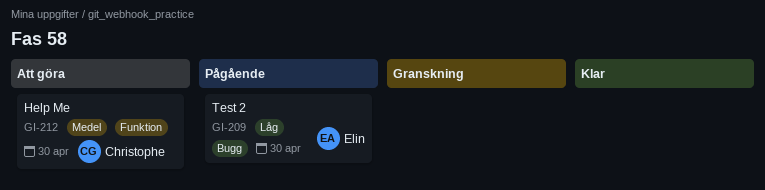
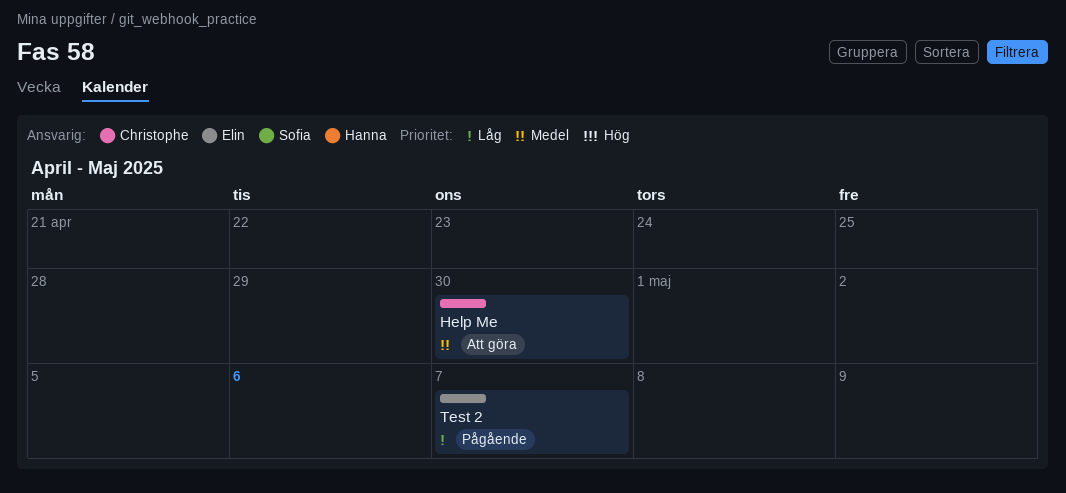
Test 2, due: Apr 30 -> May 7

